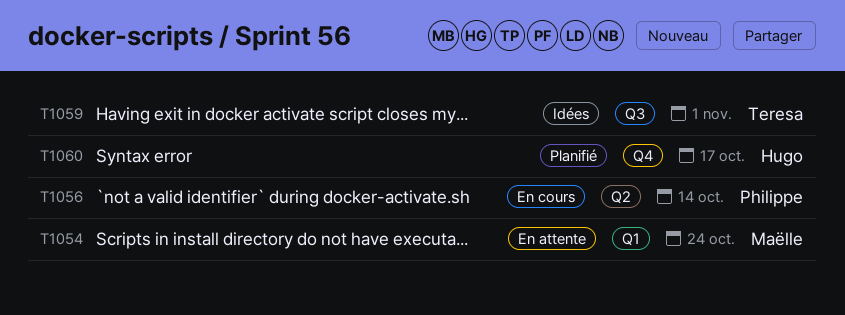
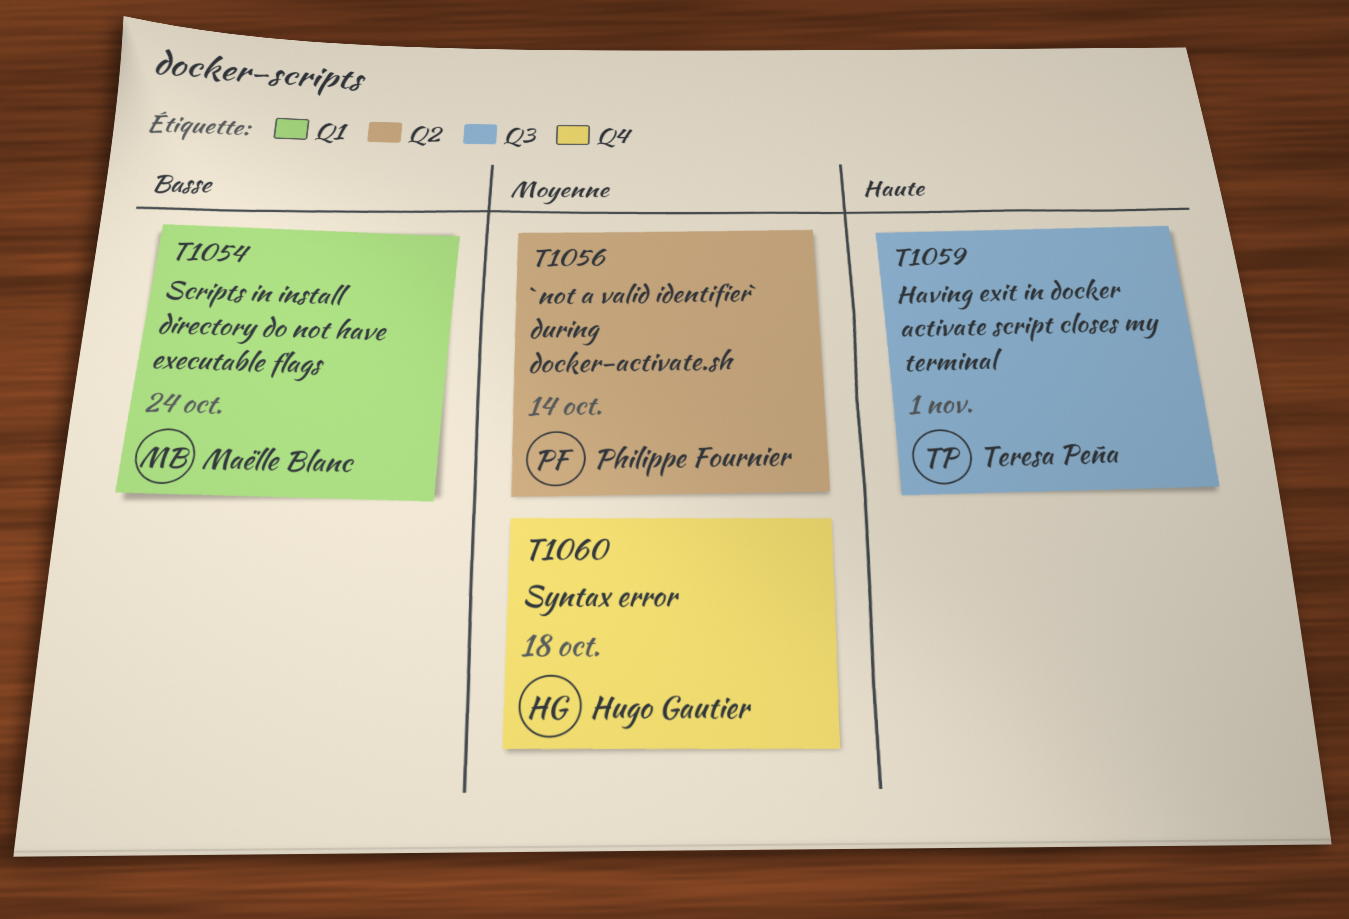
T1060, due: Oct 17 -> Oct 18

